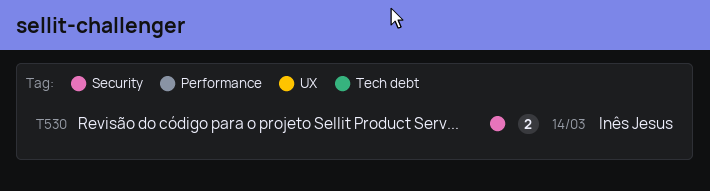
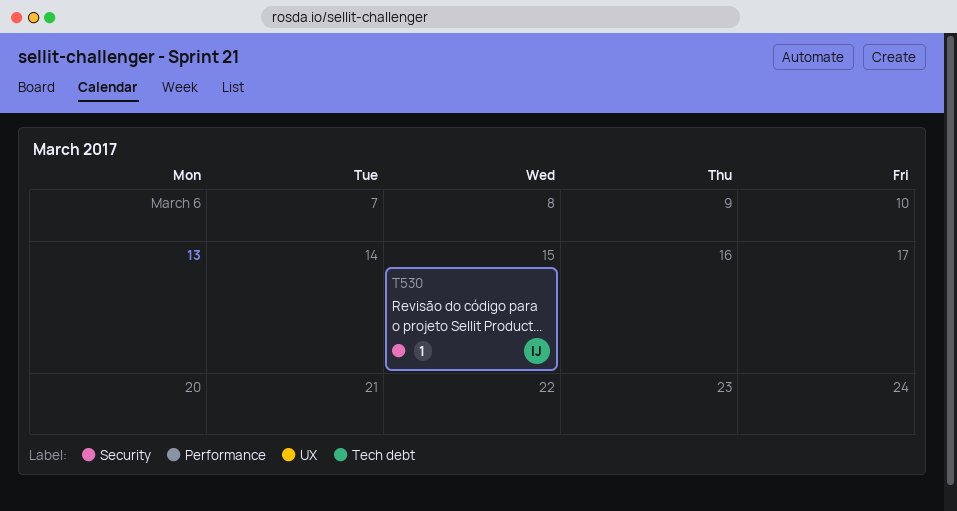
T530, estimate: 2 -> 1
T530, due: Mar 14 -> Mar 15

